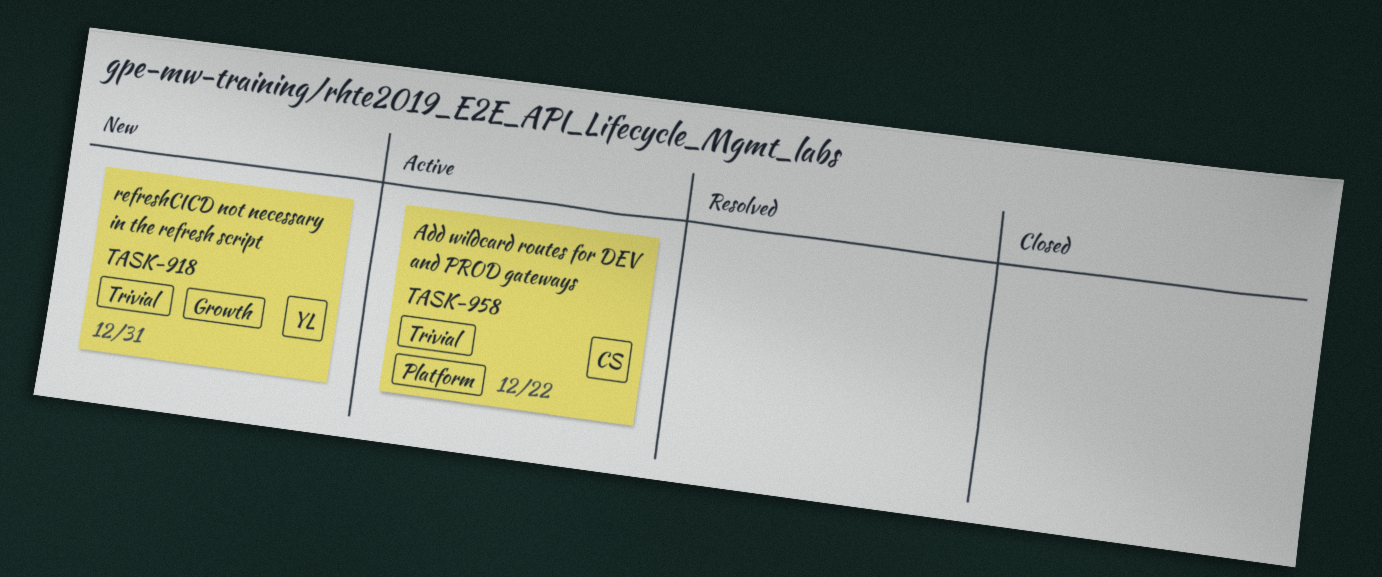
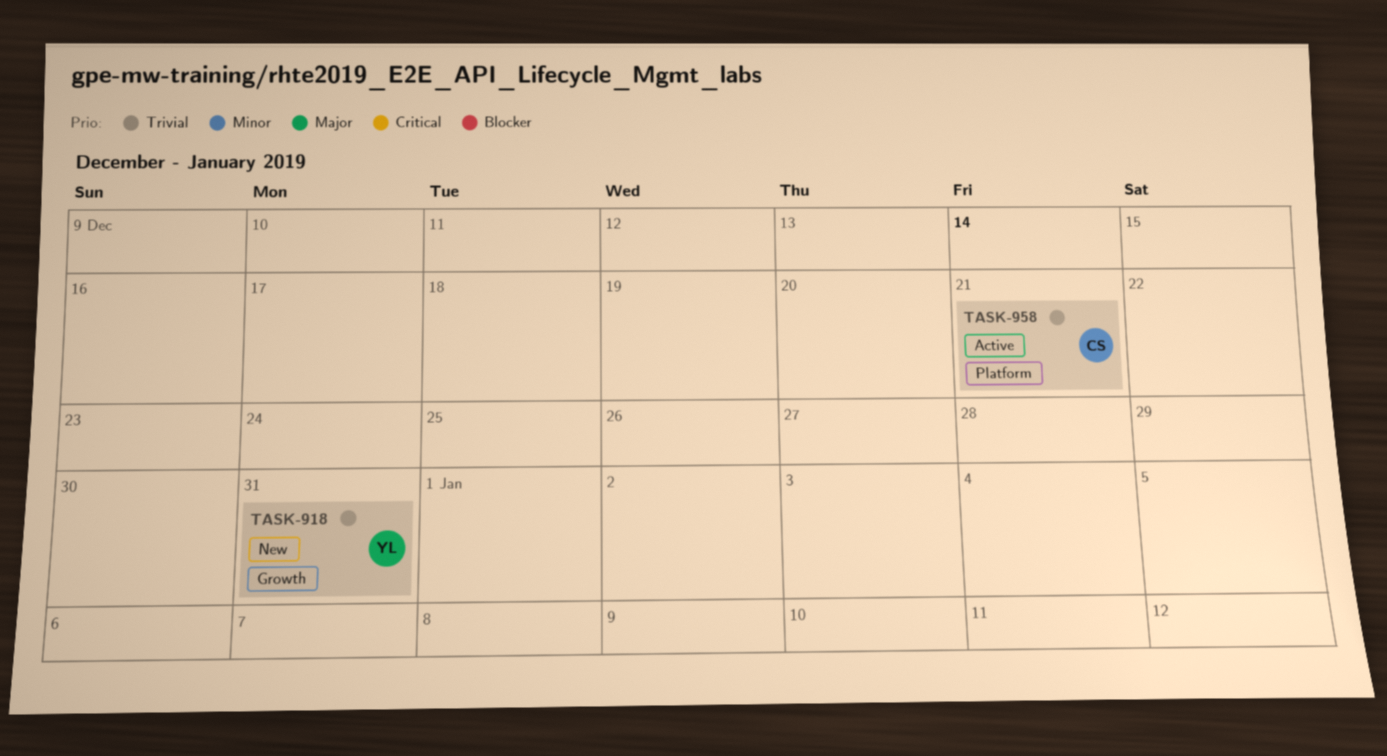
TASK-958, due: Dec 22 -> Dec 21

